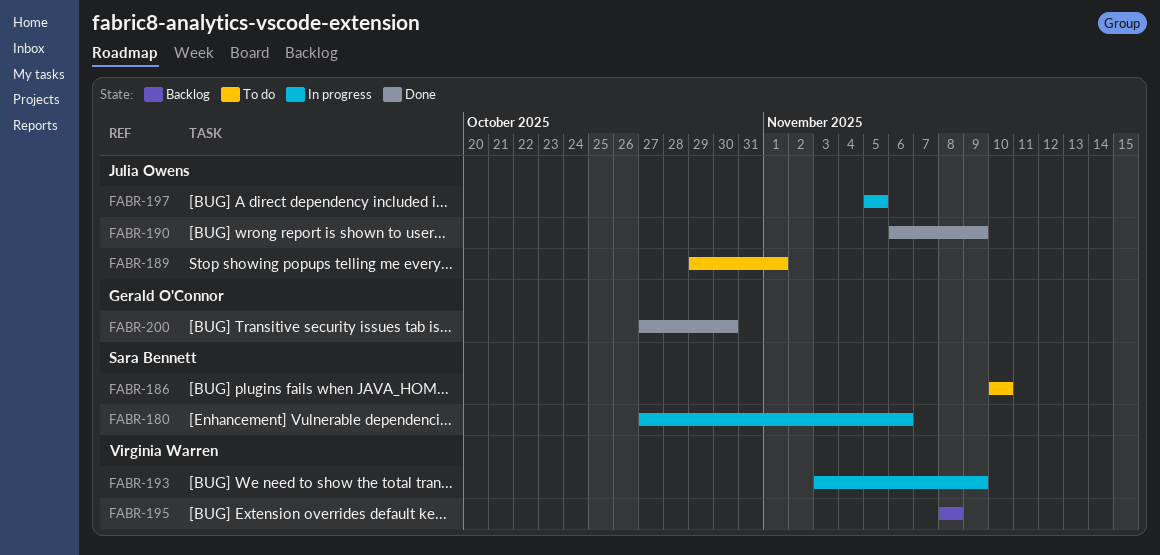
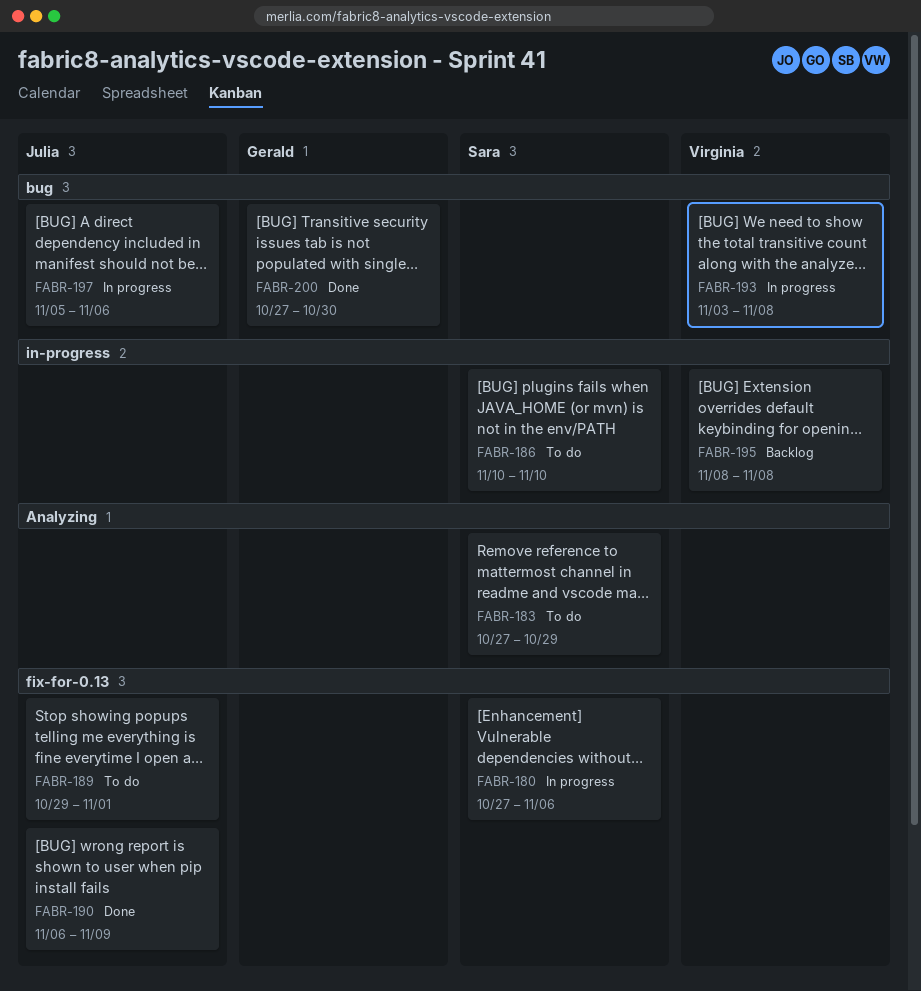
FABR-183: none -> present
FABR-193, due: Nov 9 -> Nov 8
FABR-197, due: Nov 5 -> Nov 6

